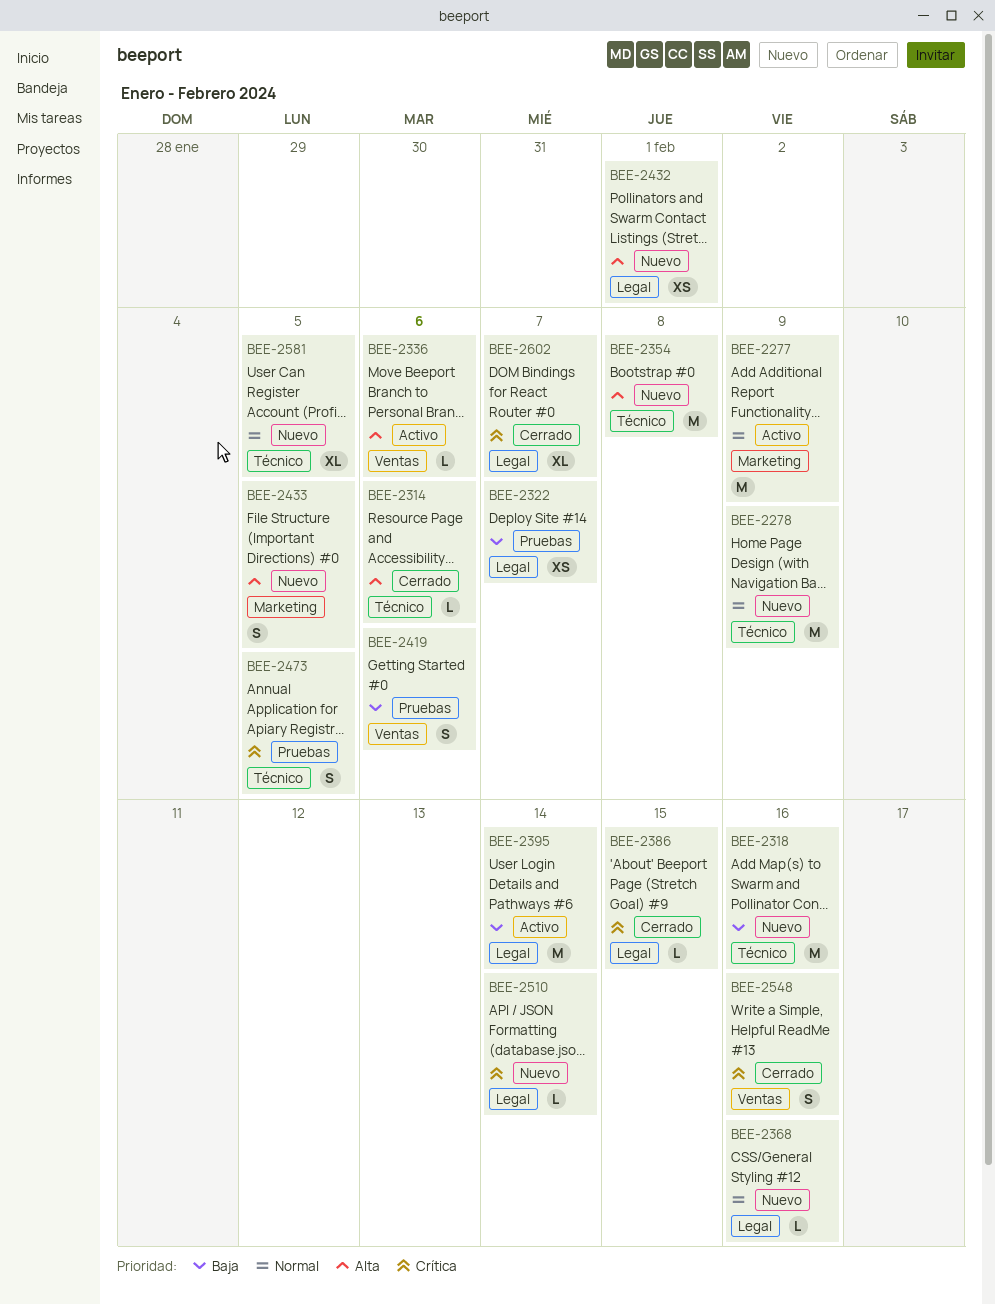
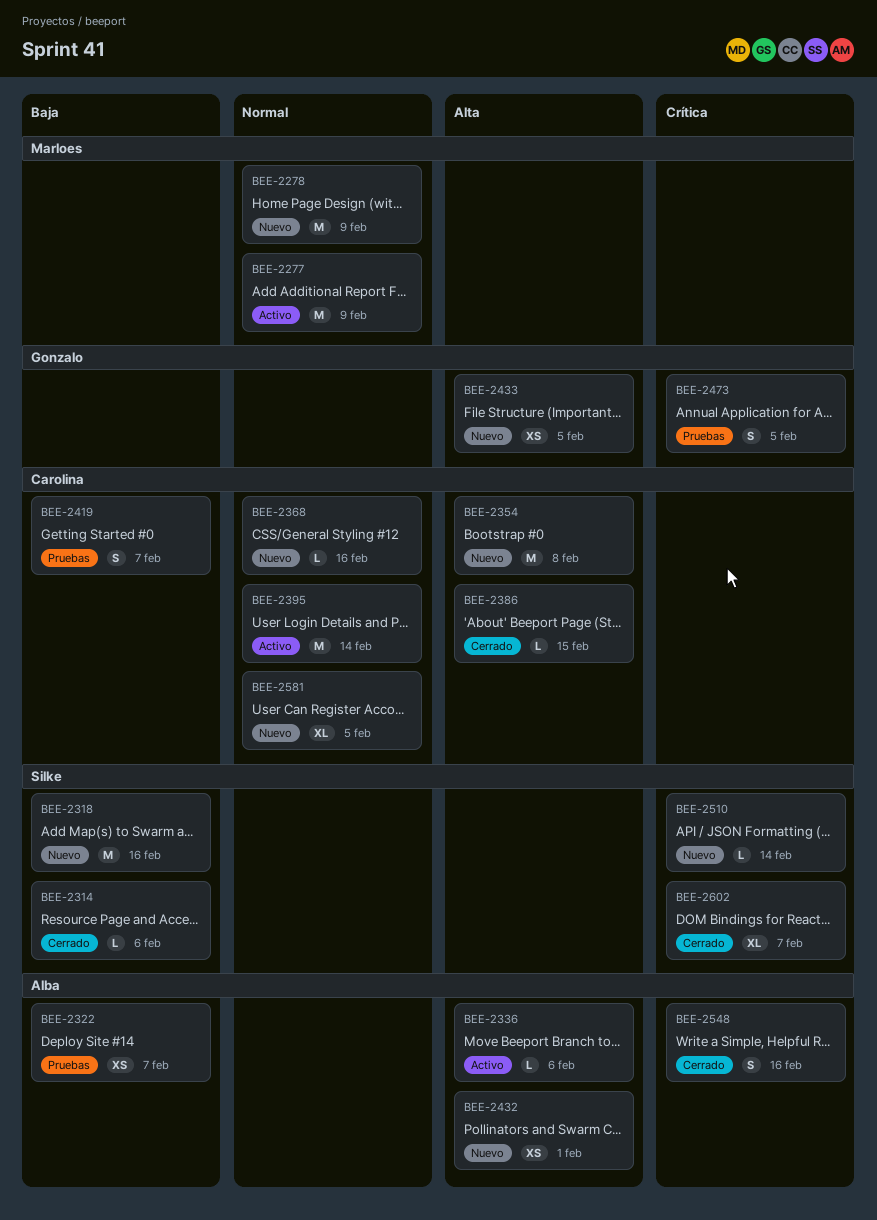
BEE-2314, priority: Alta -> Baja
BEE-2386, priority: Crítica -> Alta
BEE-2395, priority: Baja -> Normal
BEE-2419, due: Feb 6 -> Feb 7
BEE-2433, estimate: S -> XS

